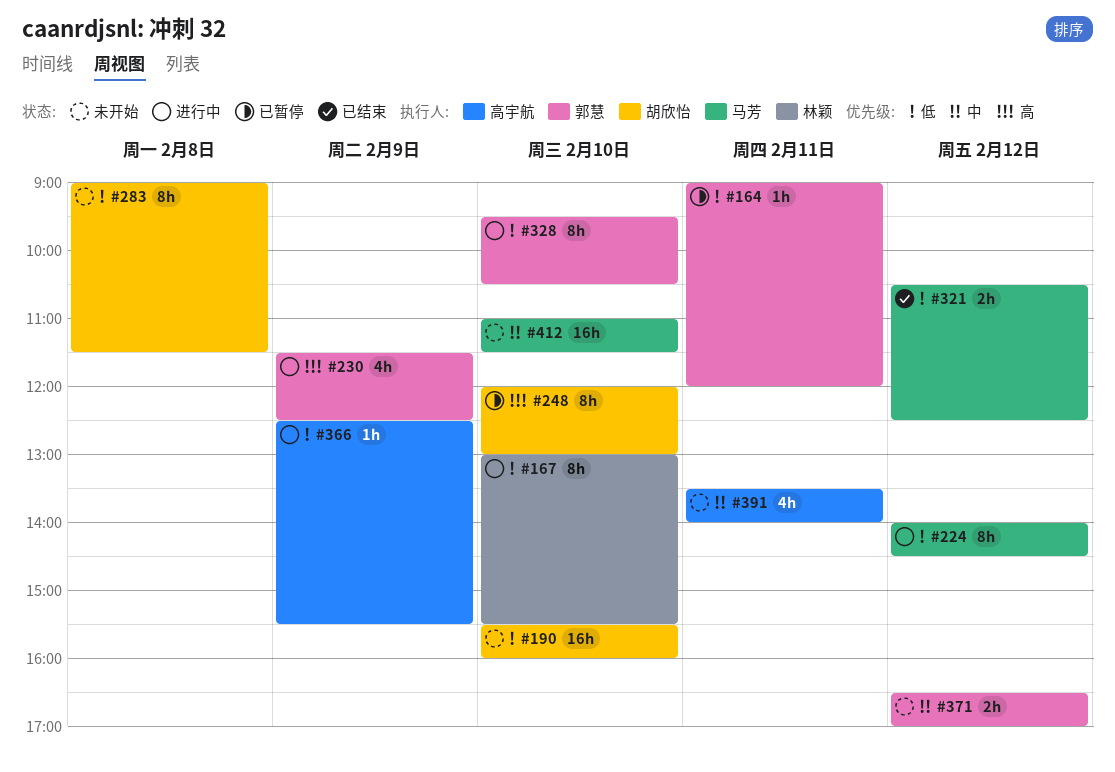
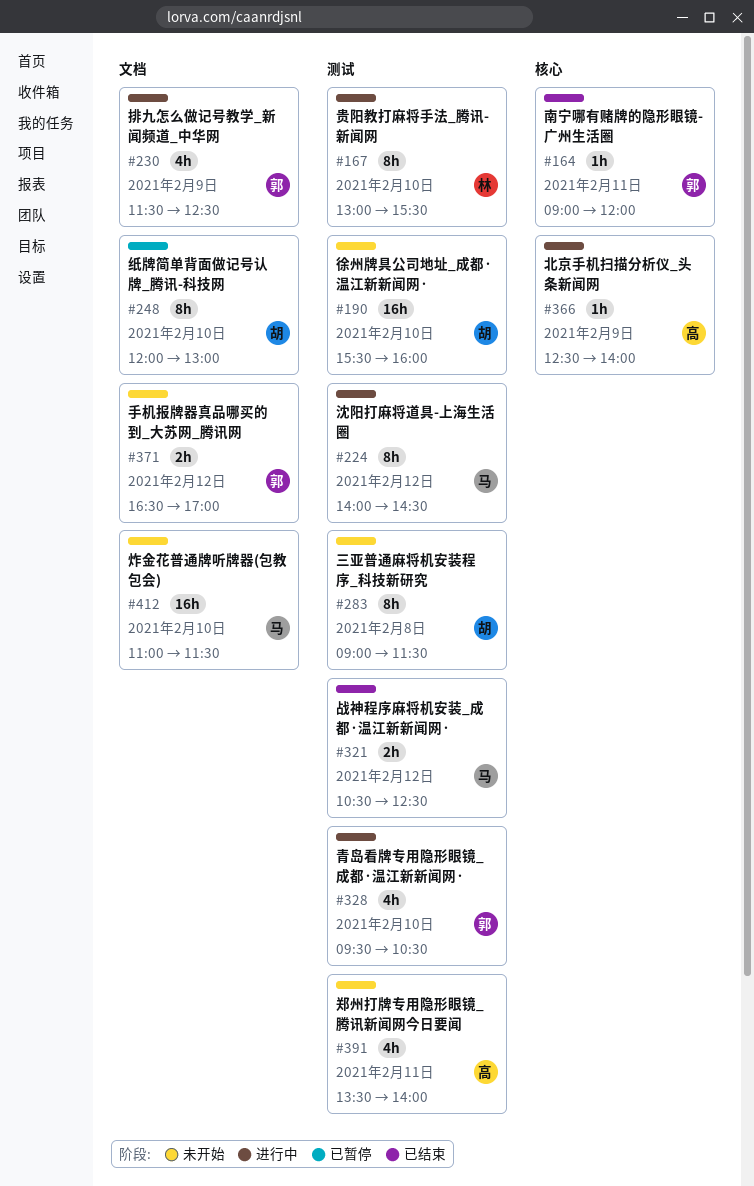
#164, status: 已暂停 -> 已结束
#328, estimate: 8h -> 4h
#366, ends: 15:30 -> 14:00

